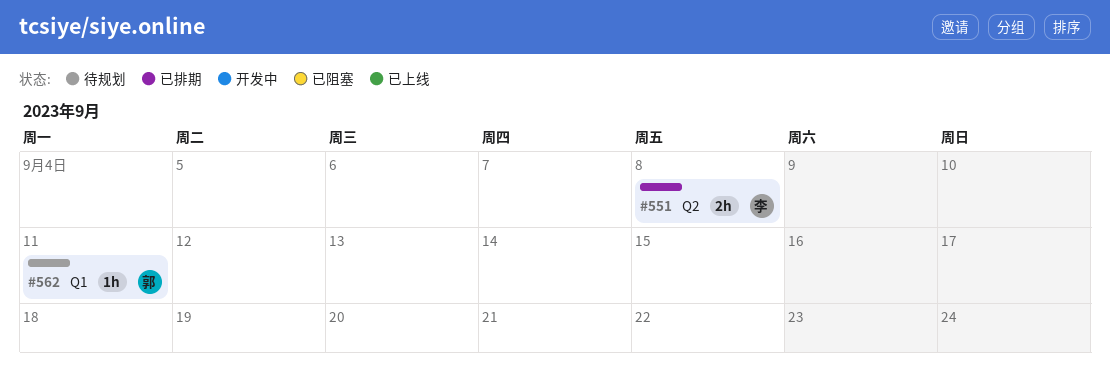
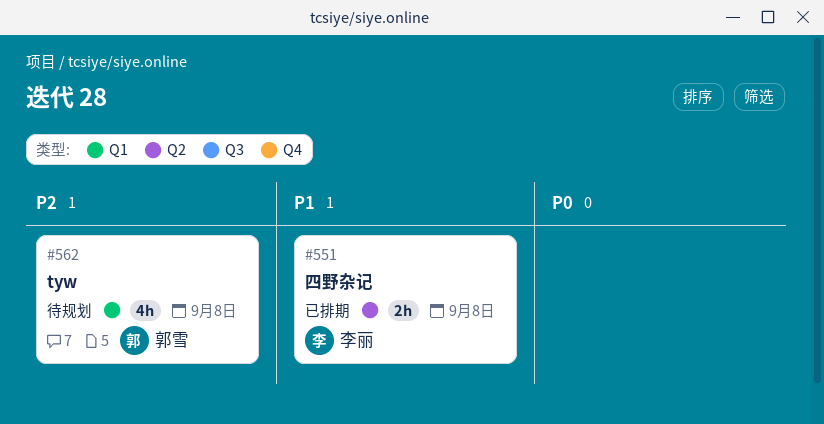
#562, estimate: 1h -> 4h
#562, due: Sep 11 -> Sep 8

